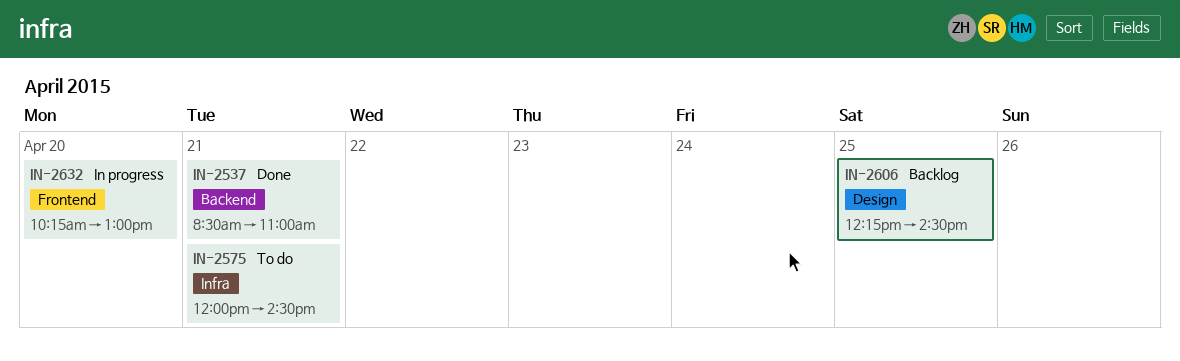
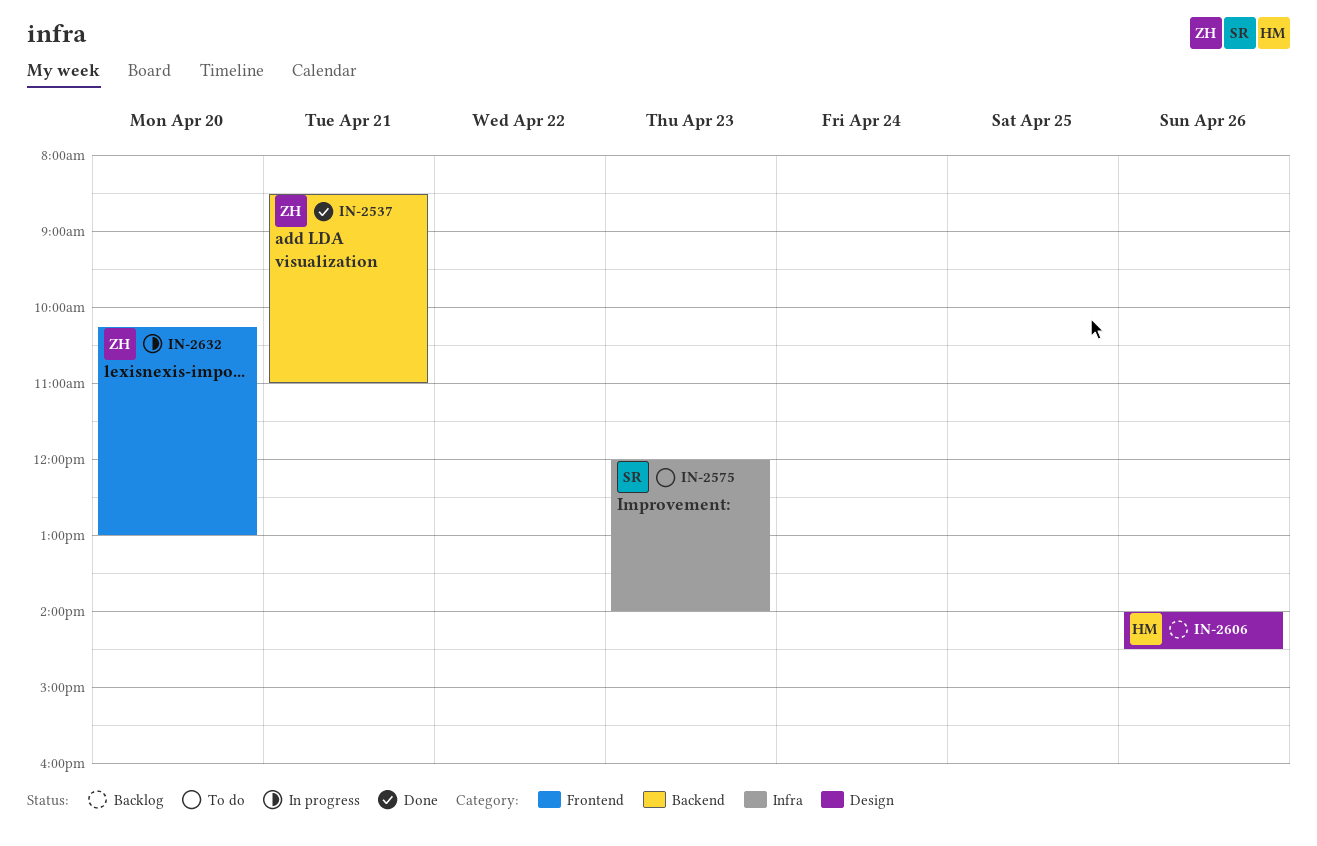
IN-2575, day: Apr 21 -> Apr 23
IN-2575, ends: 14:30 -> 14:00
IN-2606, day: Apr 25 -> Apr 26
IN-2606, begins: 12:15 -> 14:00

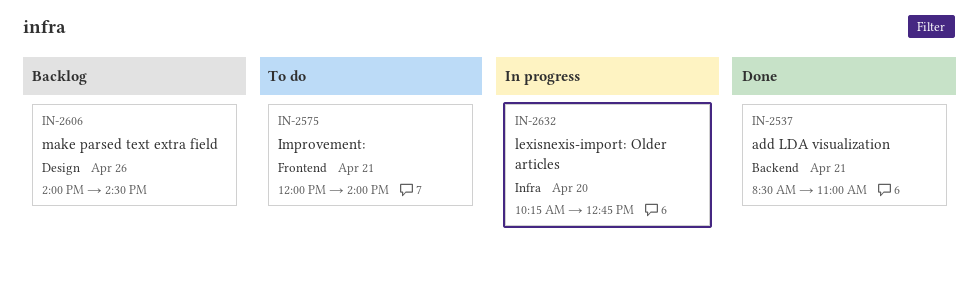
IN-2575, label: Infra -> Frontend
IN-2575, day: Apr 23 -> Apr 21
IN-2632, label: Frontend -> Infra
IN-2632, ends: 13:00 -> 12:45

